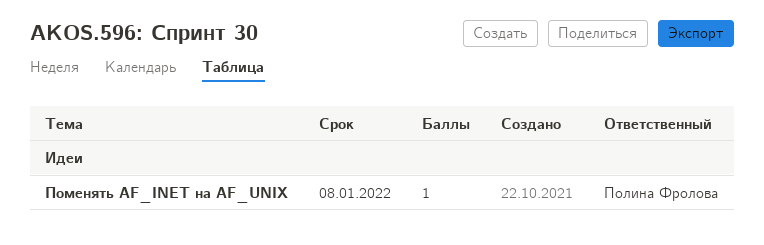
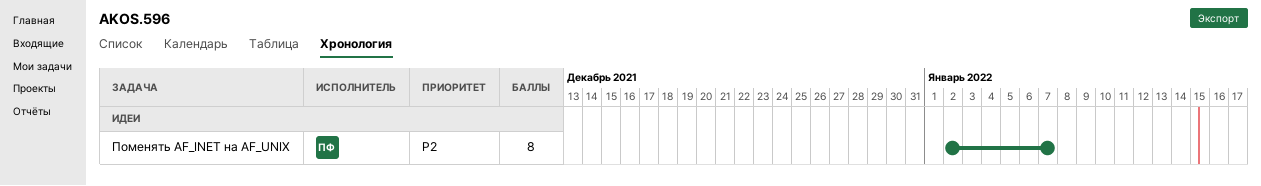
Поменять AF_INET на AF_UNIX, estimate: 1 -> 8
Поменять AF_INET на AF_UNIX, due: Jan 8 -> Jan 7

